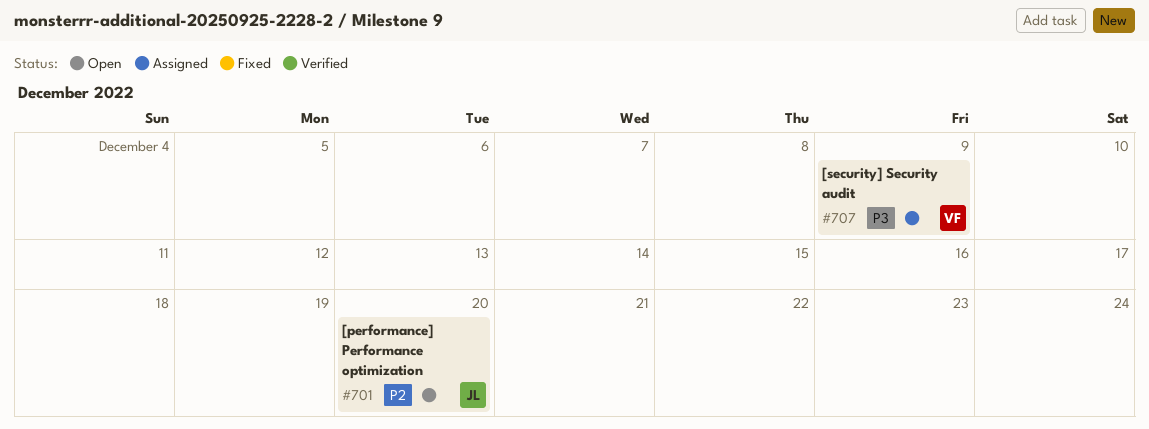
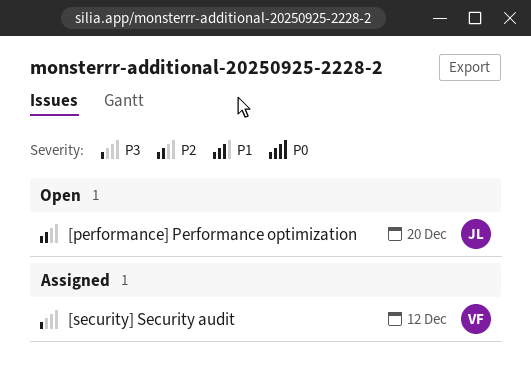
[security] Security audit, due: Dec 9 -> Dec 12

